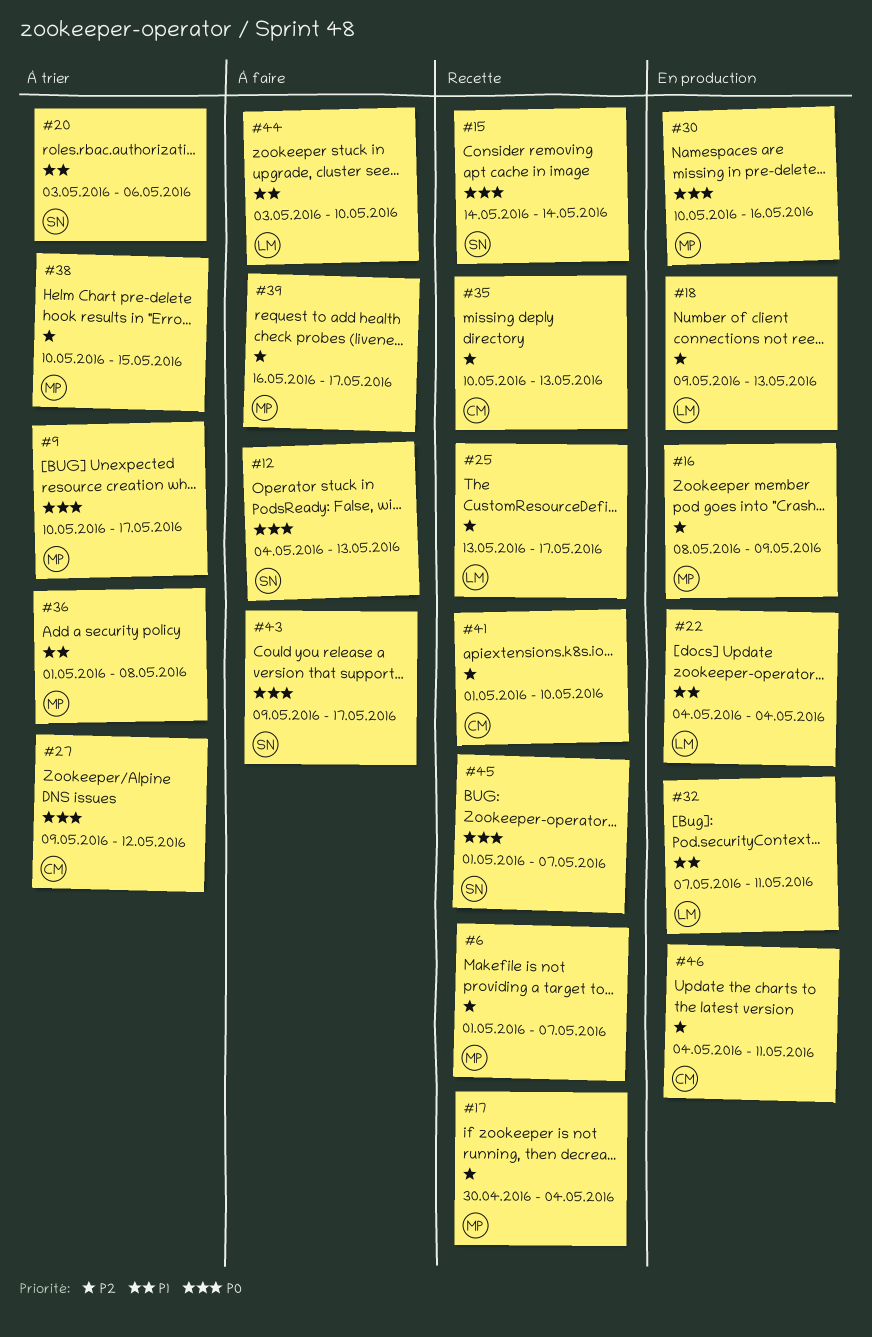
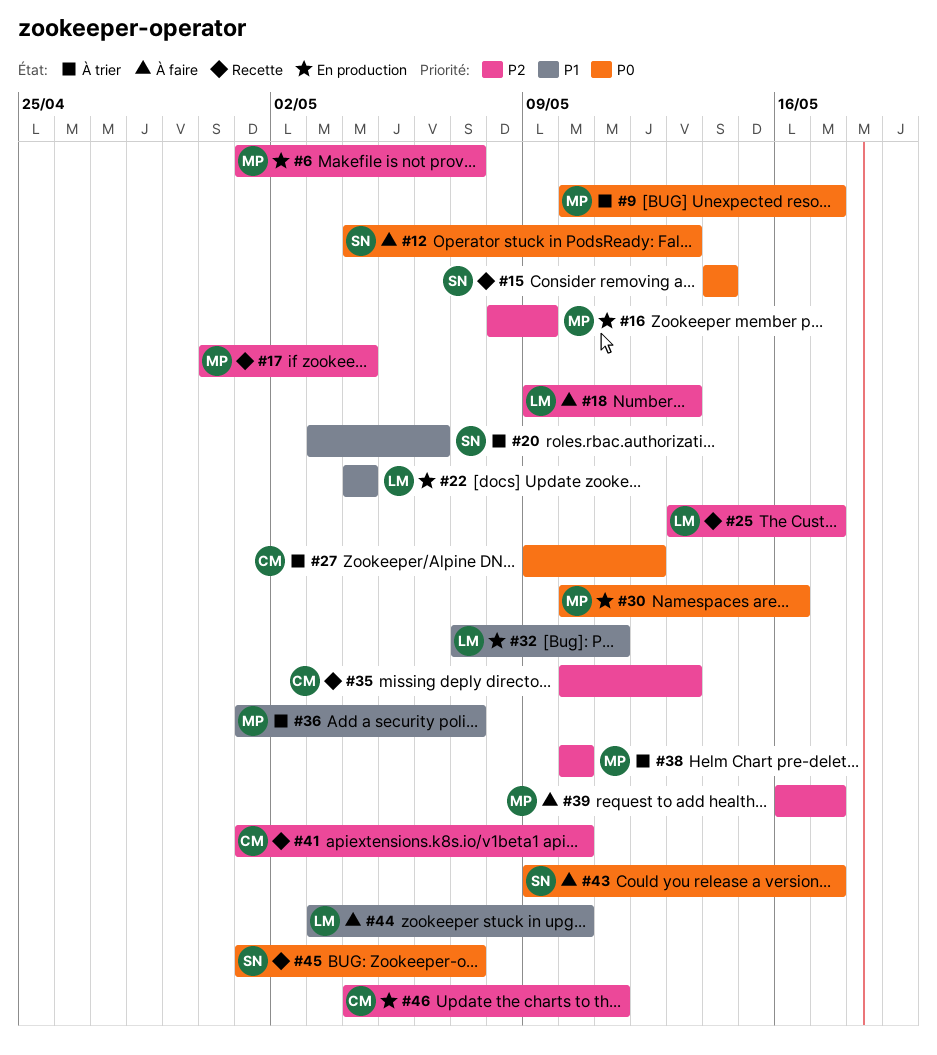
#6, status: Recette -> En production
#18, status: En production -> À faire
#36, due: May 8 -> May 7
#38, due: May 15 -> May 10

